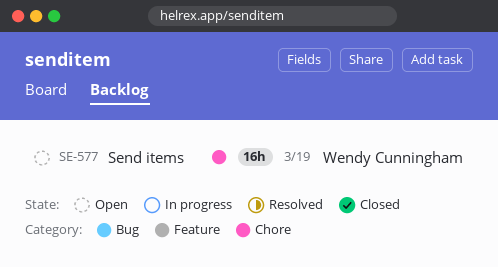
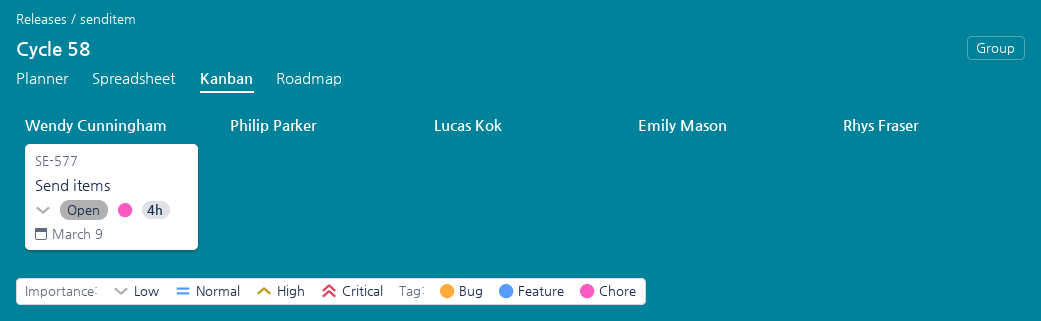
SE-577, estimate: 16h -> 4h
SE-577, due: Mar 19 -> Mar 9

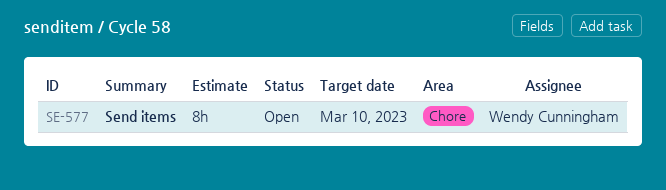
SE-577, estimate: 4h -> 8h
SE-577, due: Mar 9 -> Mar 10

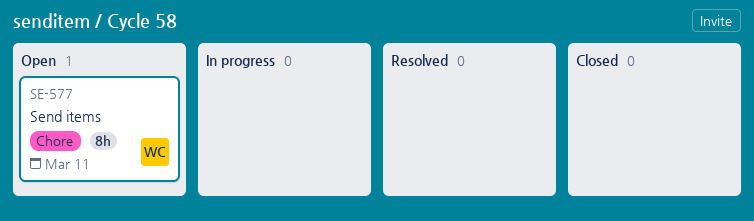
SE-577, due: Mar 10 -> Mar 11

